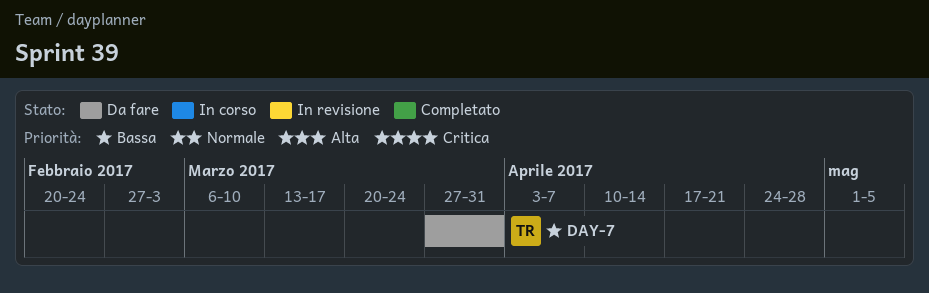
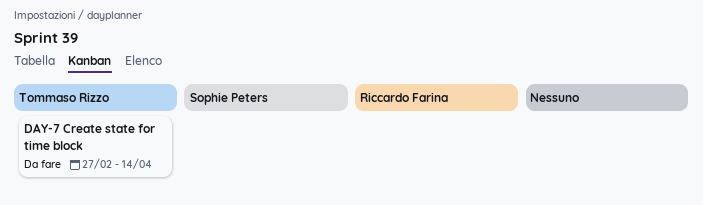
DAY-7, start: Mar 27 -> Feb 27
DAY-7, due: Mar 31 -> Apr 14

